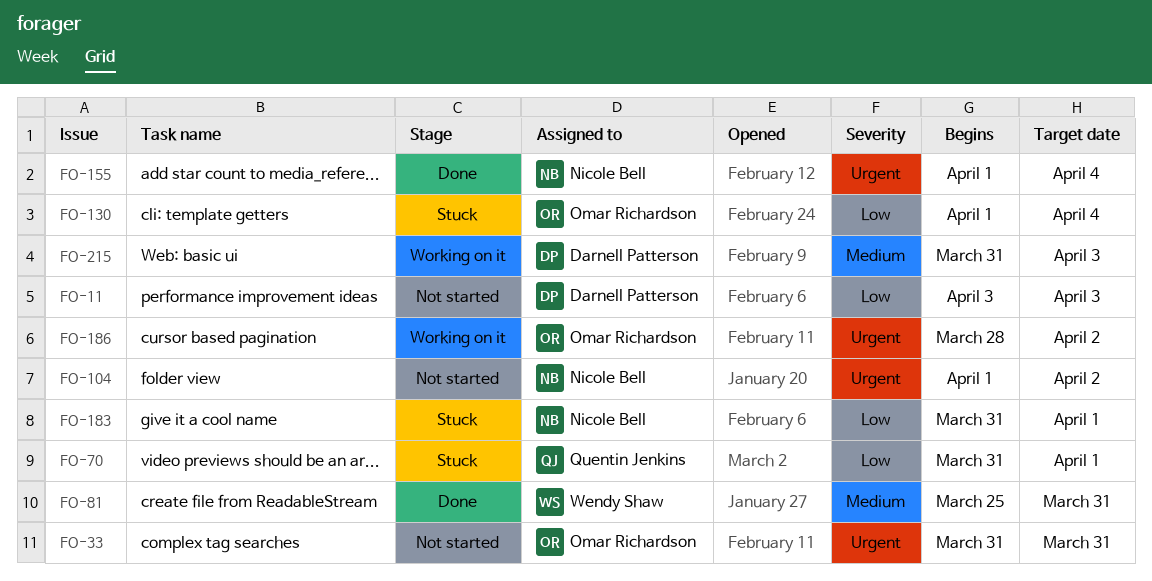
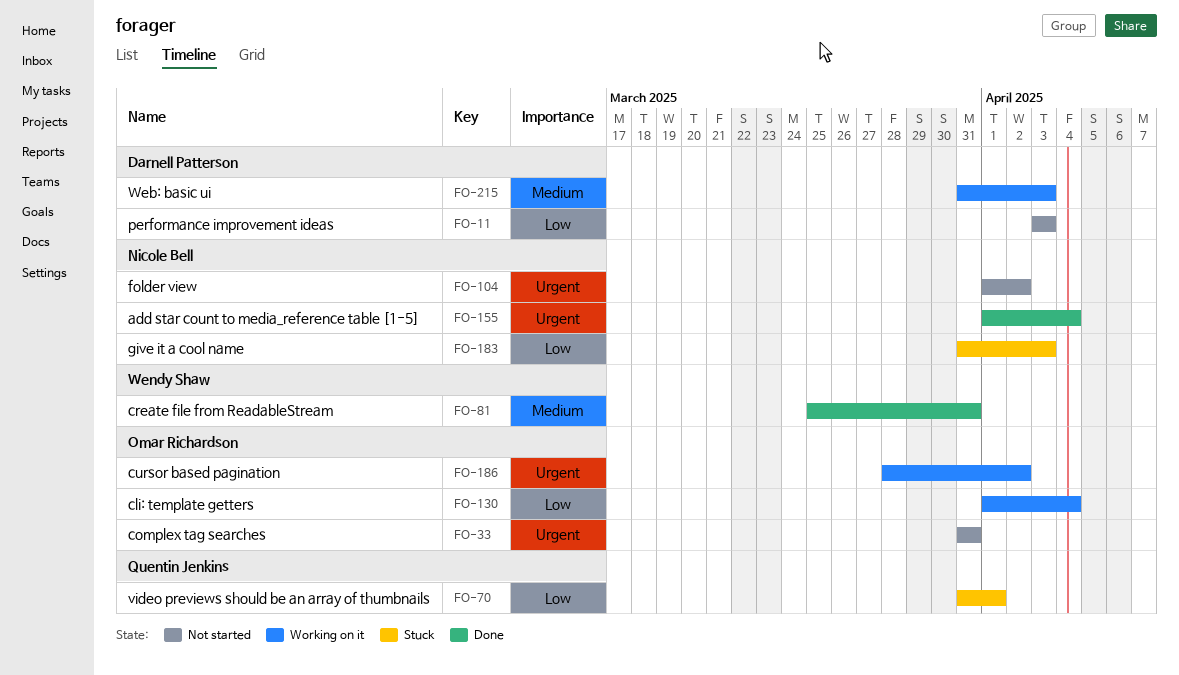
FO-130, status: Stuck -> Working on it
FO-183, due: Apr 1 -> Apr 3

